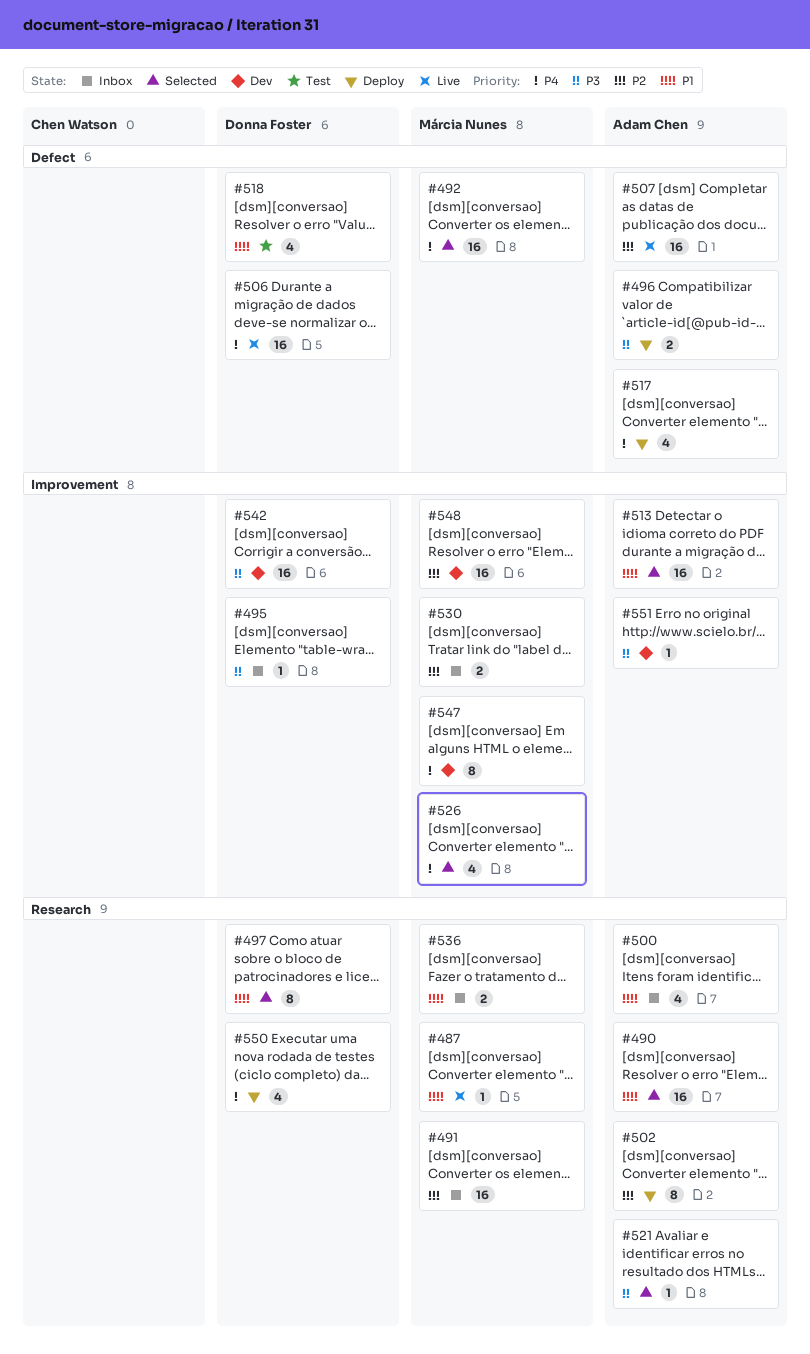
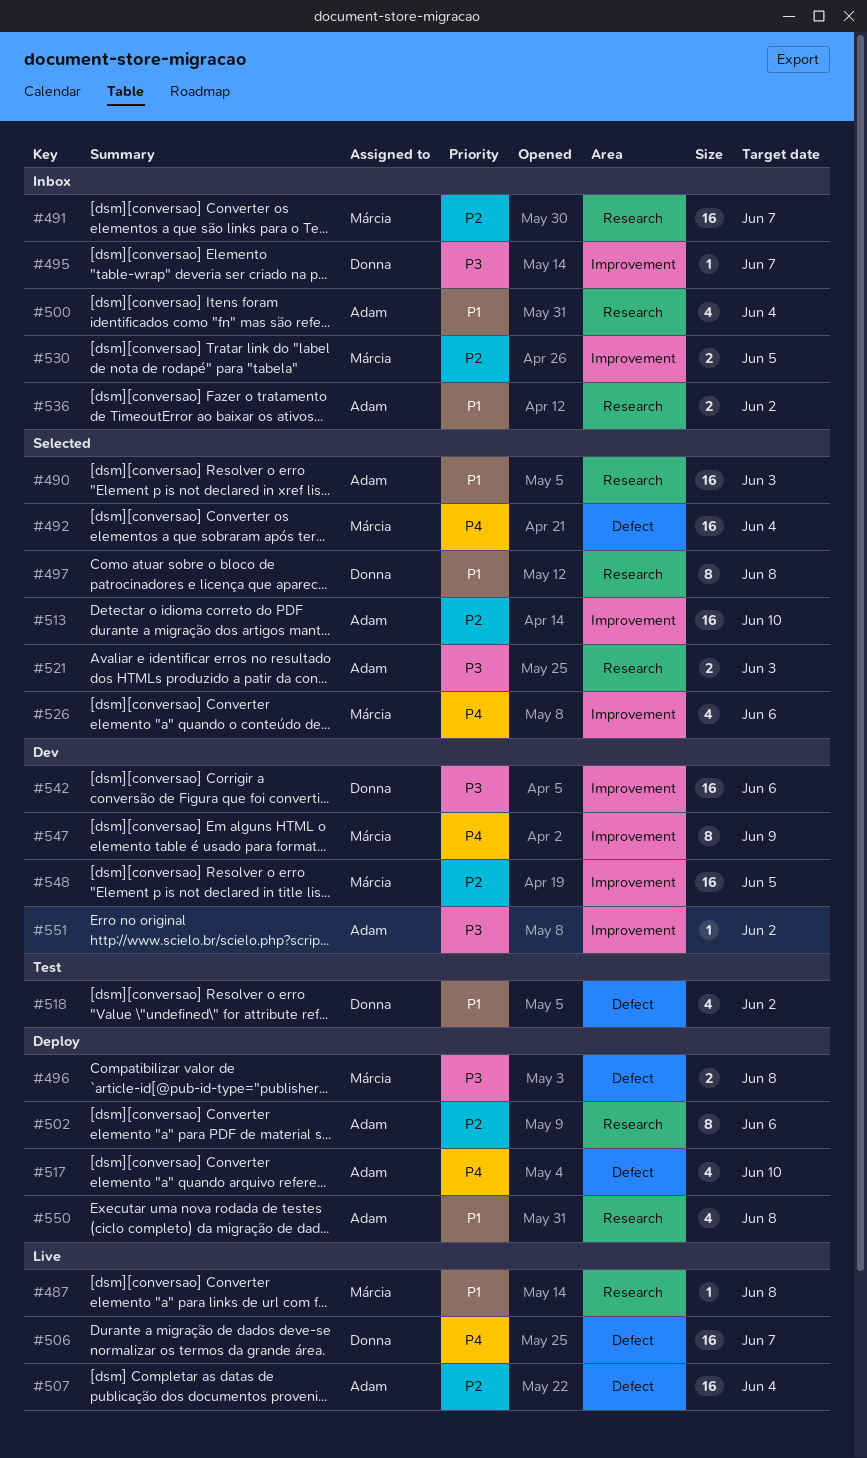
#496, owner: Adam Chen -> Márcia Nunes
#513, priority: P1 -> P2
#521, estimate: 1 -> 2
#536, owner: Márcia Nunes -> Adam Chen
#550, owner: Donna Foster -> Adam Chen
#550, priority: P4 -> P1

